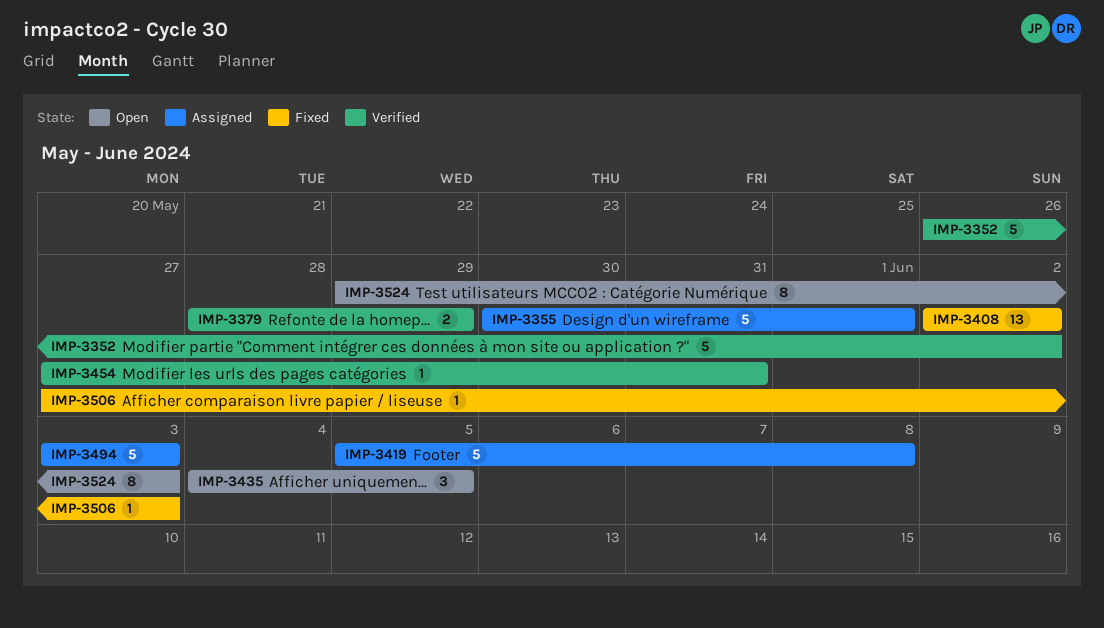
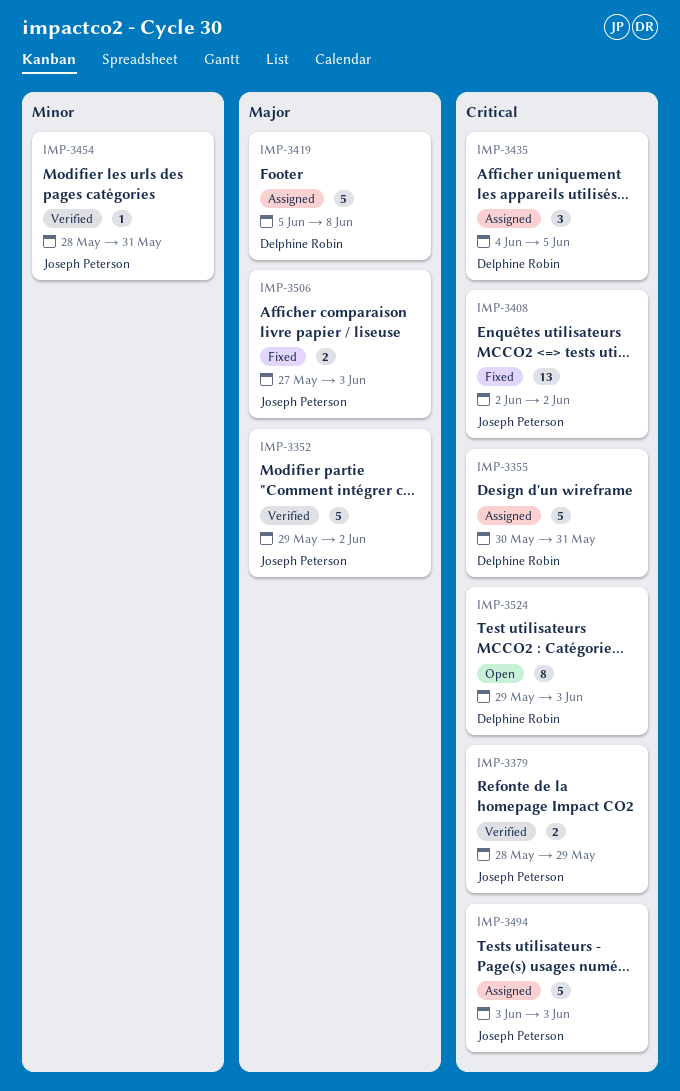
IMP-3352, start: May 26 -> May 29
IMP-3355, due: Jun 1 -> May 31
IMP-3435, status: Open -> Assigned
IMP-3454, start: May 27 -> May 28
IMP-3506, estimate: 1 -> 2

